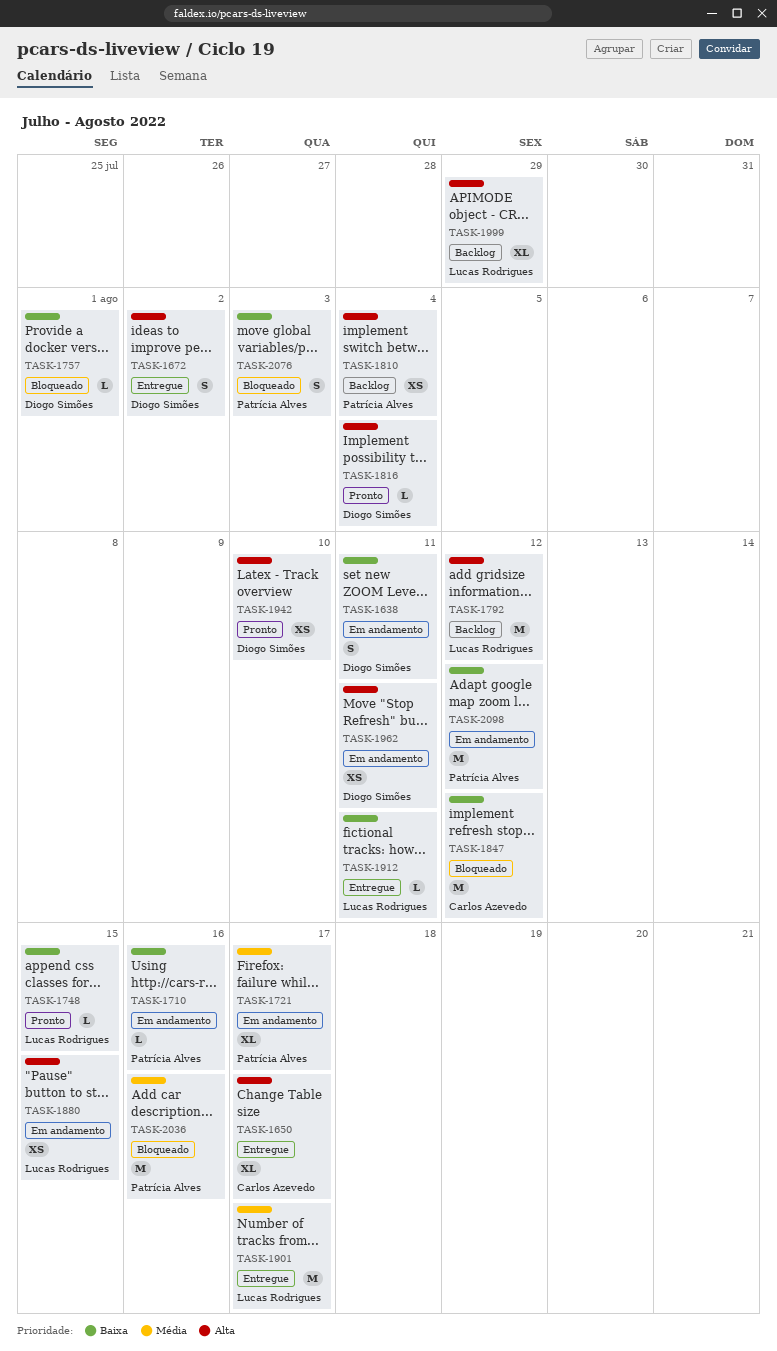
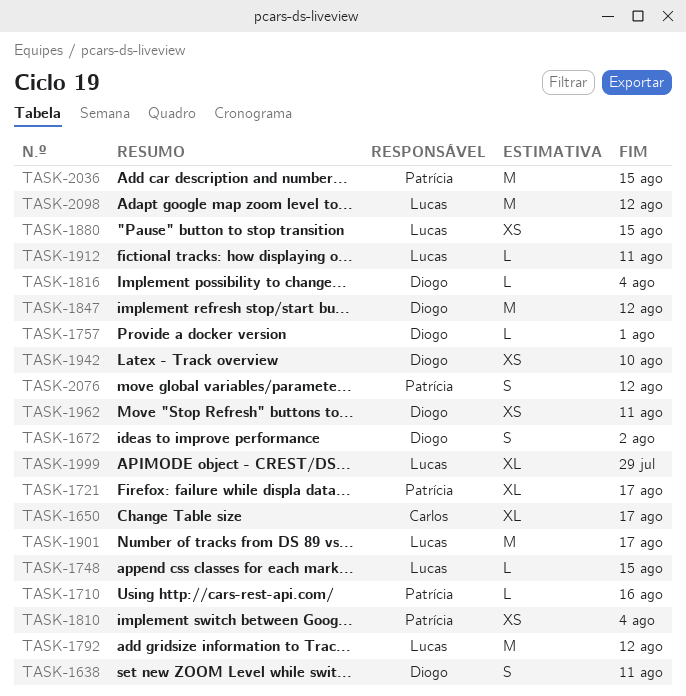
TASK-1847, owner: Carlos Azevedo -> Diogo Simões
TASK-2036, due: Aug 16 -> Aug 15
TASK-2076, due: Aug 3 -> Aug 12
TASK-2098, owner: Patrícia Alves -> Lucas Rodrigues

